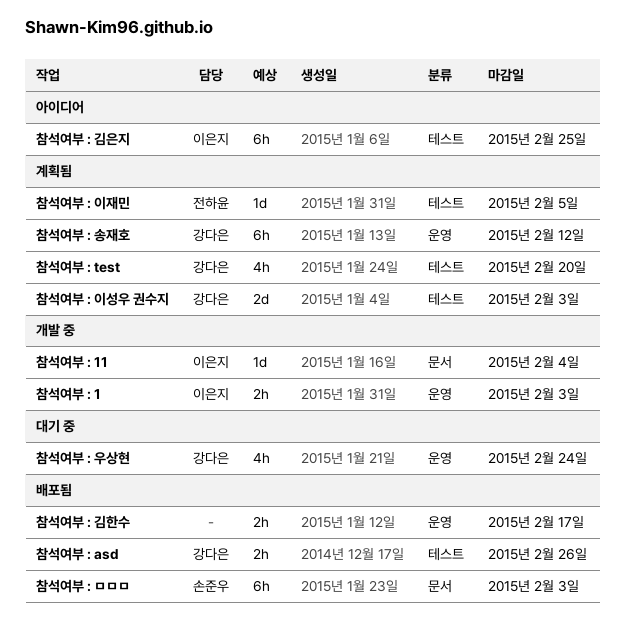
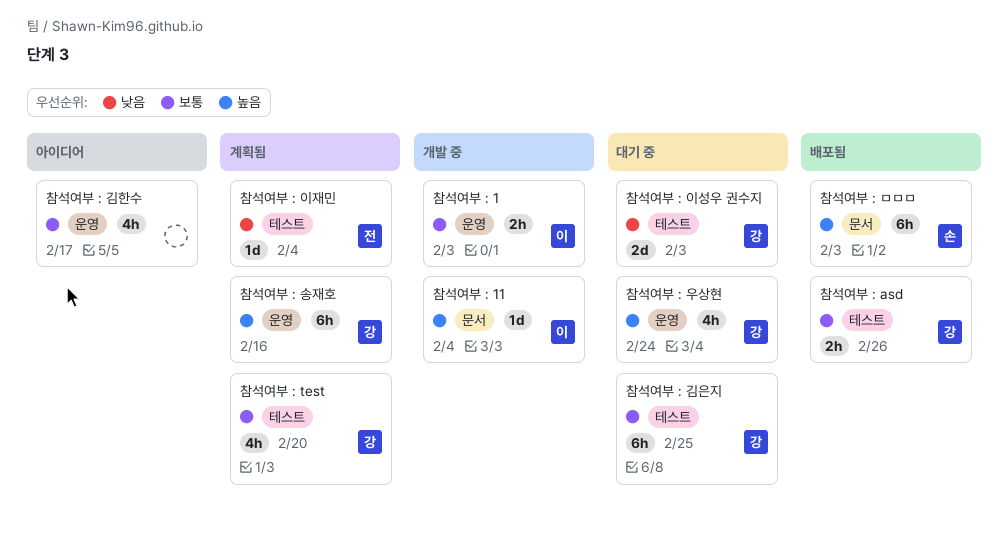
참석여부 : 김은지, status: 아이디어 -> 대기 중
참석여부 : 김은지, owner: 이은지 -> 강다은
참석여부 : 김한수, status: 배포됨 -> 아이디어
참석여부 : 김한수, estimate: 2h -> 4h
참석여부 : 송재호, due: Feb 12 -> Feb 16
참석여부 : 이성우 권수지, status: 계획됨 -> 대기 중
참석여부 : 이재민, due: Feb 5 -> Feb 4

